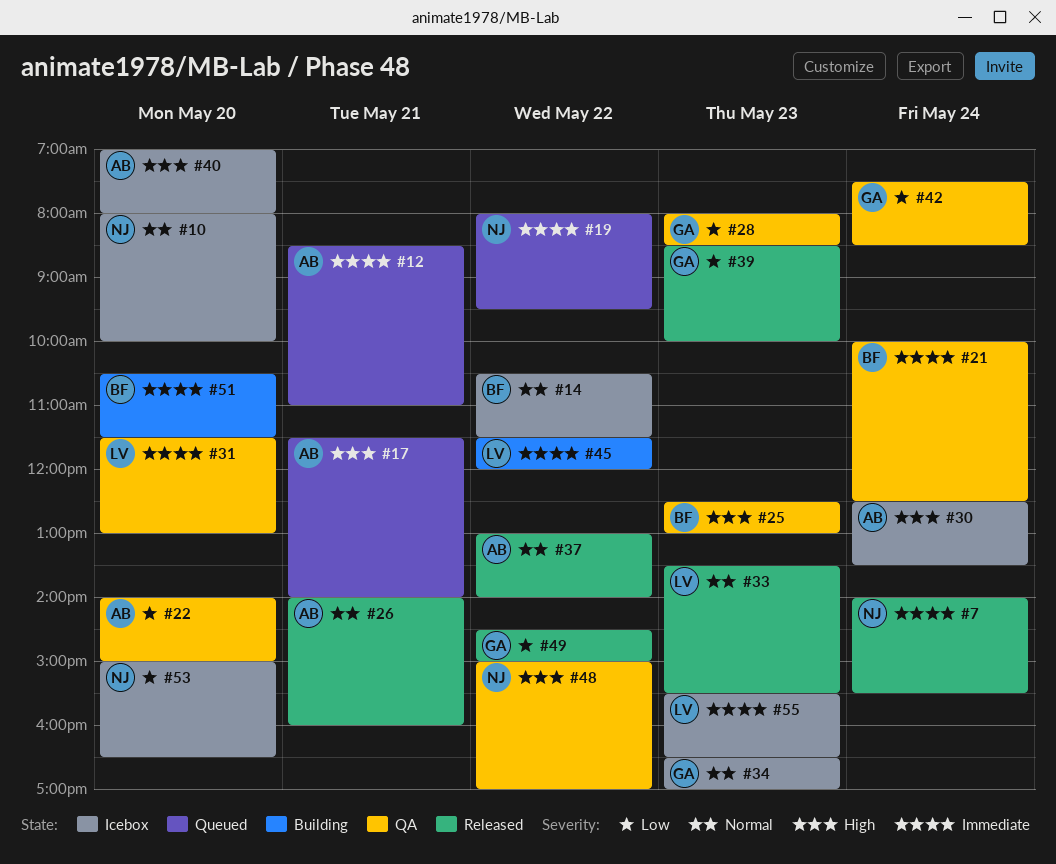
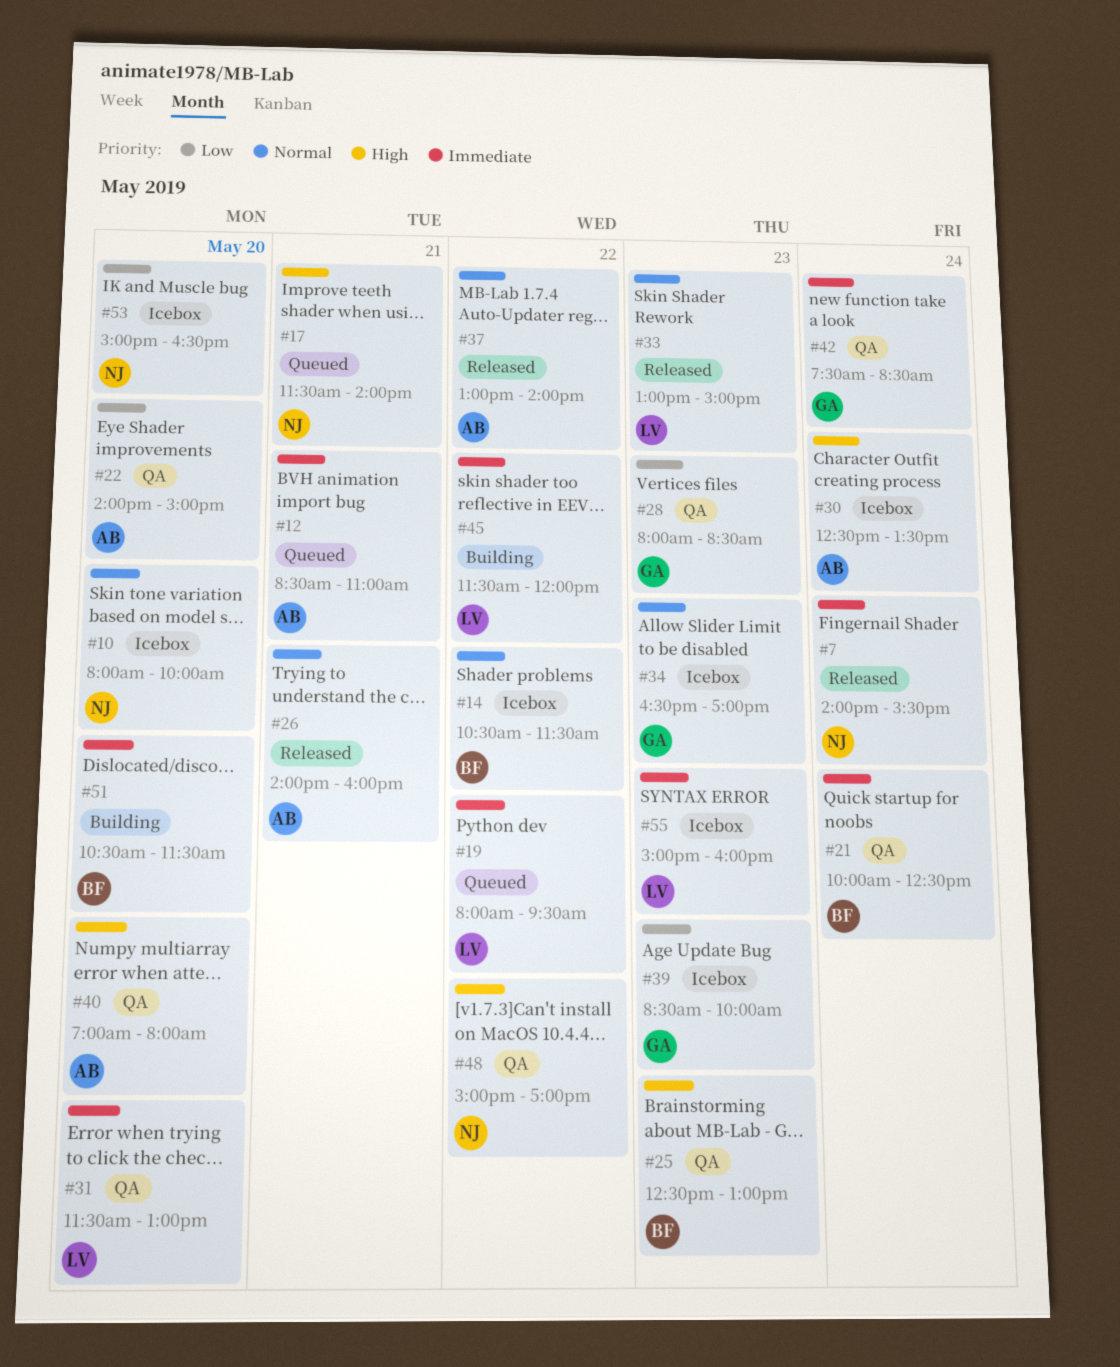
#17, owner: AB -> NJ
#19, owner: NJ -> LV
#33, begins: 13:30 -> 13:00
#33, ends: 15:30 -> 15:00
#39, status: Released -> Icebox
#40, status: Icebox -> QA
#42, priority: Low -> Immediate
#49: present -> none
#55, begins: 15:30 -> 15:00
#55, ends: 16:30 -> 16:00

